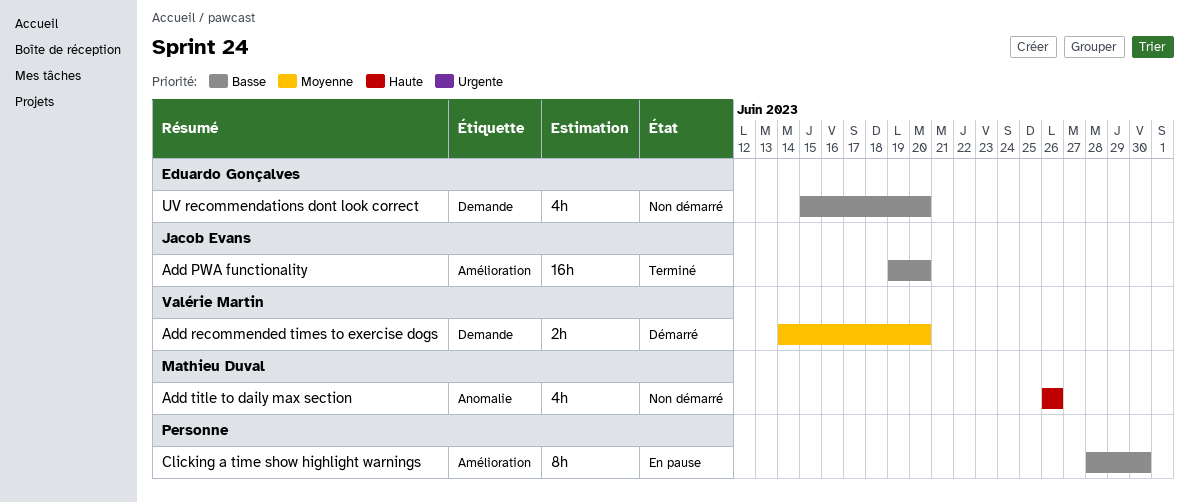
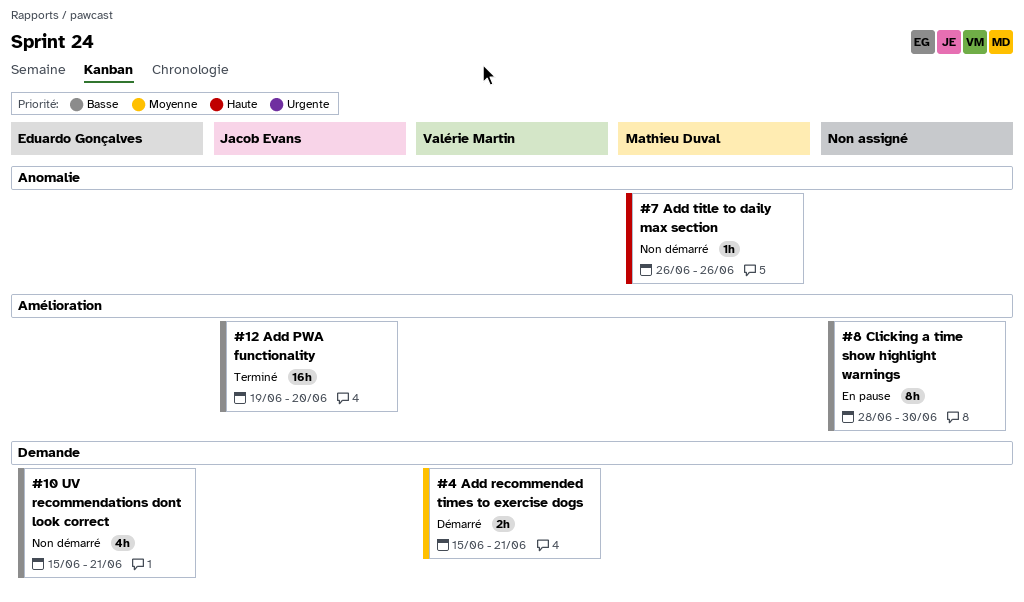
Add recommended times to exercise dogs, start: Jun 14 -> Jun 15
Add recommended times to exercise dogs, due: Jun 20 -> Jun 21
Add title to daily max section, estimate: 4h -> 1h
UV recommendations dont look correct, due: Jun 20 -> Jun 21

